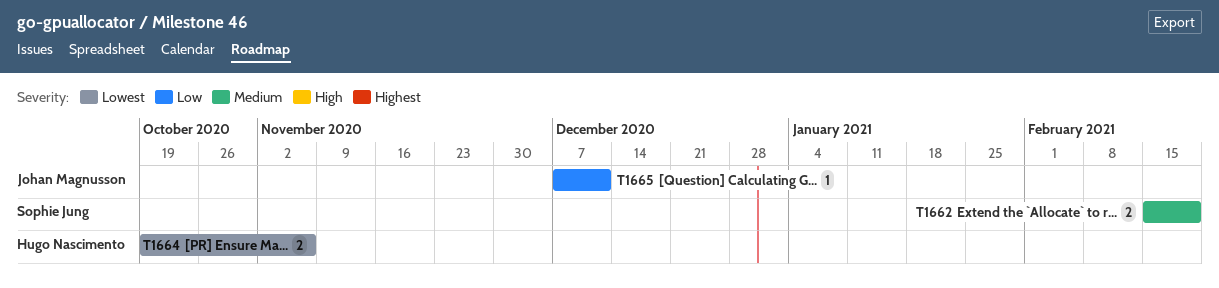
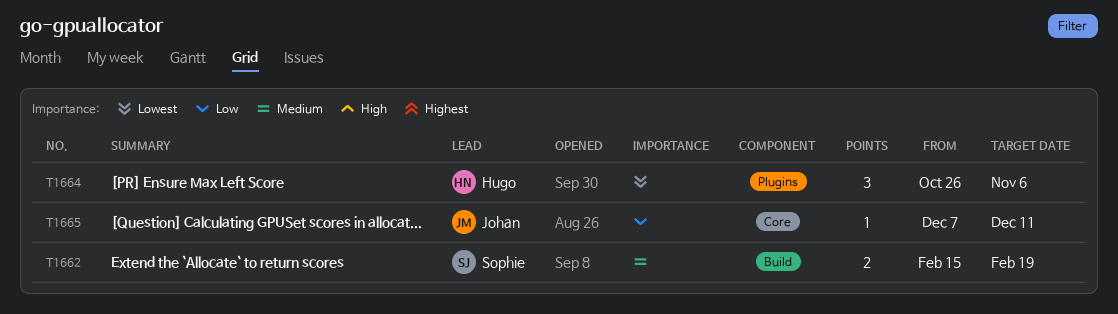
T1664, estimate: 2 -> 3
T1664, start: Oct 19 -> Oct 26

